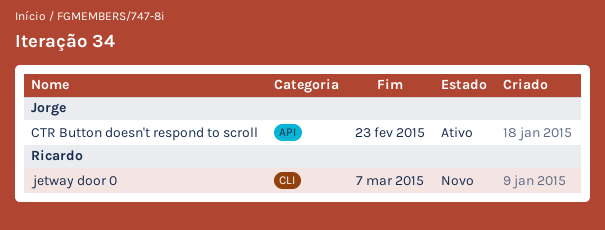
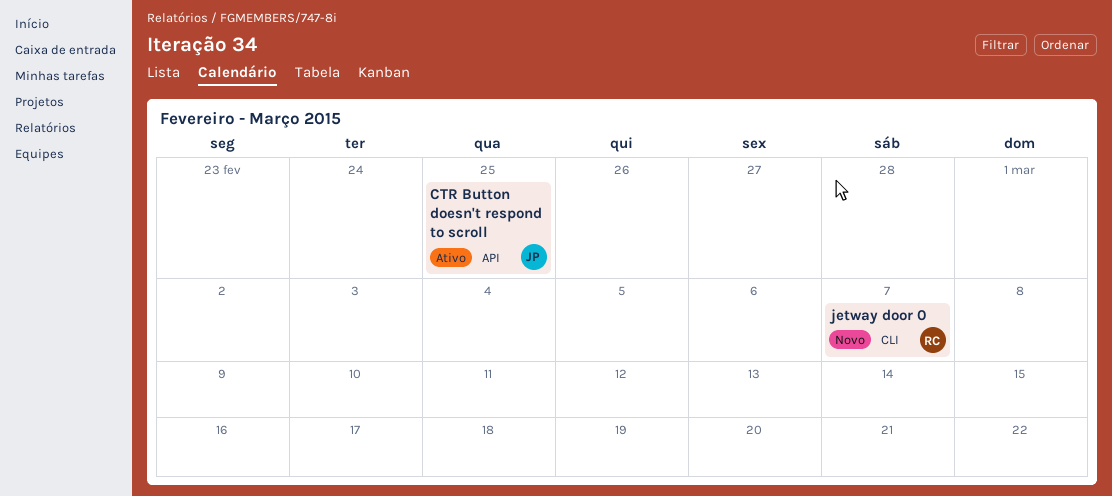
CTR Button doesn't respond to scroll, due: Feb 23 -> Feb 25

